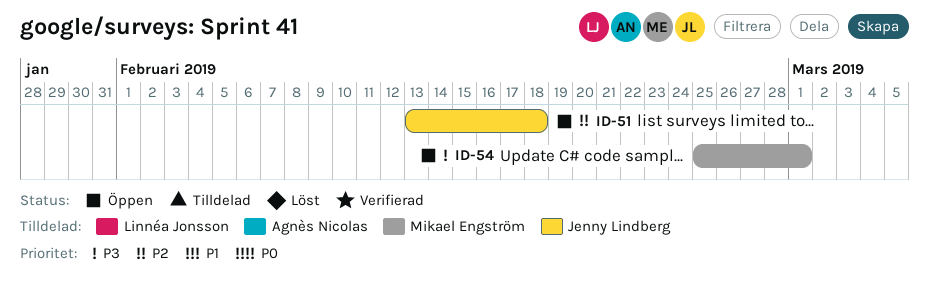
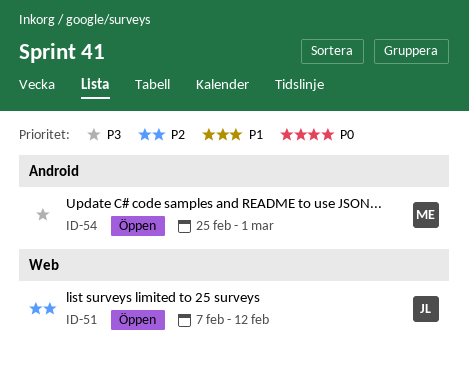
ID-51, start: Feb 13 -> Feb 7
ID-51, due: Feb 18 -> Feb 12

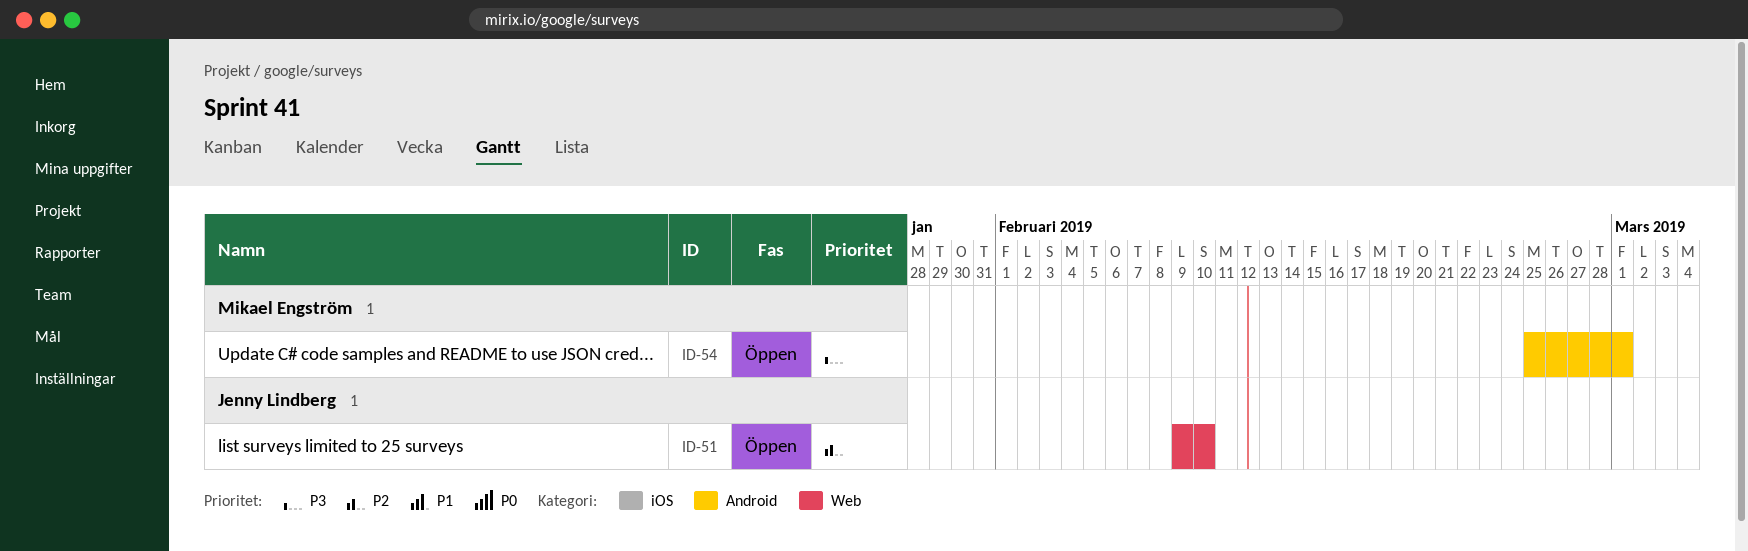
ID-51, start: Feb 7 -> Feb 9
ID-51, due: Feb 12 -> Feb 10

